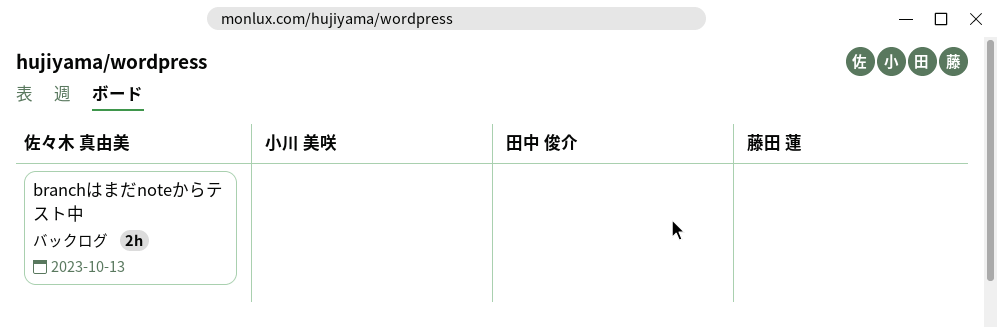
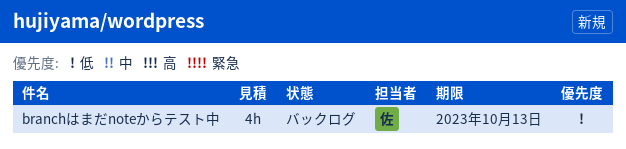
branchはまだnoteからテスト中, estimate: 2h -> 4h

